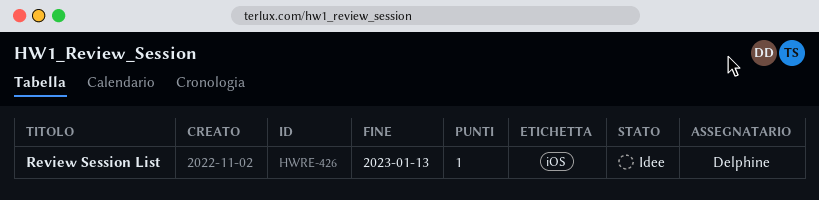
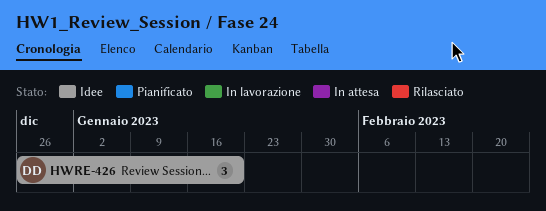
HWRE-426, estimate: 1 -> 3
HWRE-426, due: Jan 13 -> Jan 20

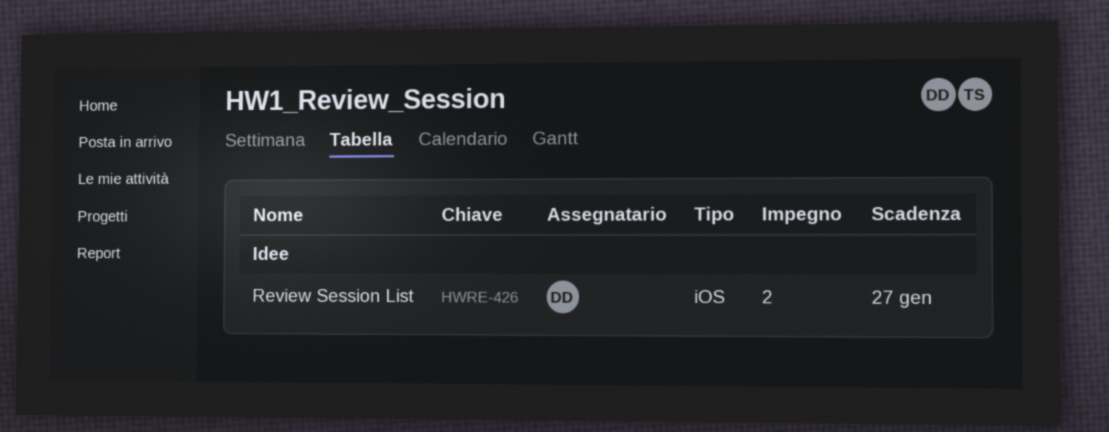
HWRE-426, estimate: 3 -> 2
HWRE-426, due: Jan 20 -> Jan 27

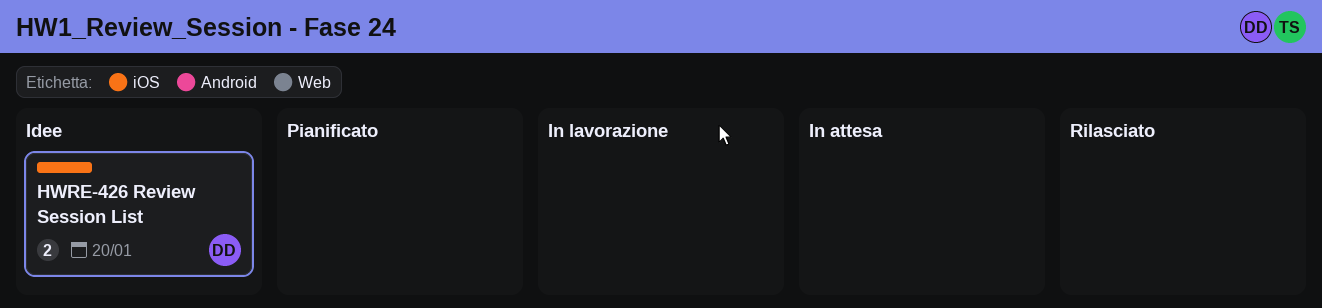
HWRE-426, due: Jan 27 -> Jan 20

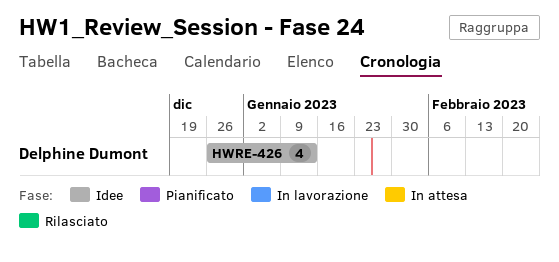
HWRE-426, estimate: 2 -> 4
HWRE-426, due: Jan 20 -> Jan 13

